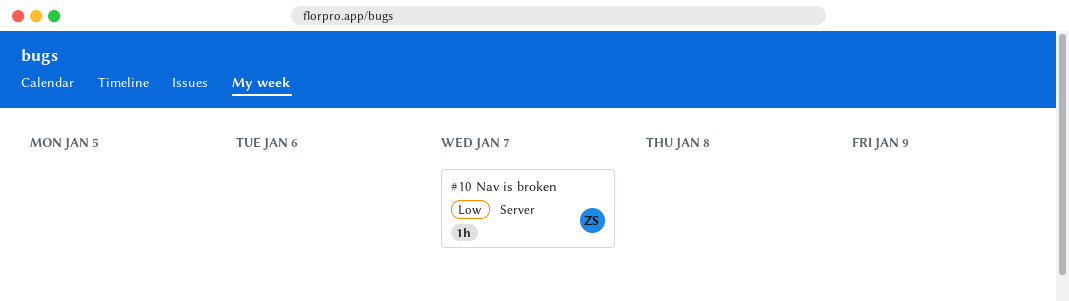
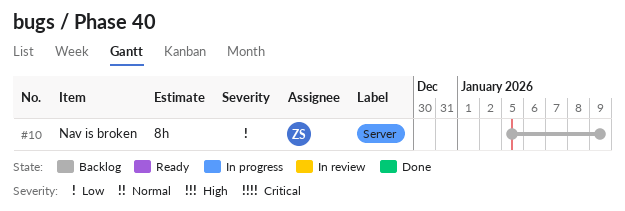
#10, estimate: 1h -> 8h
#10, due: Jan 7 -> Jan 9

